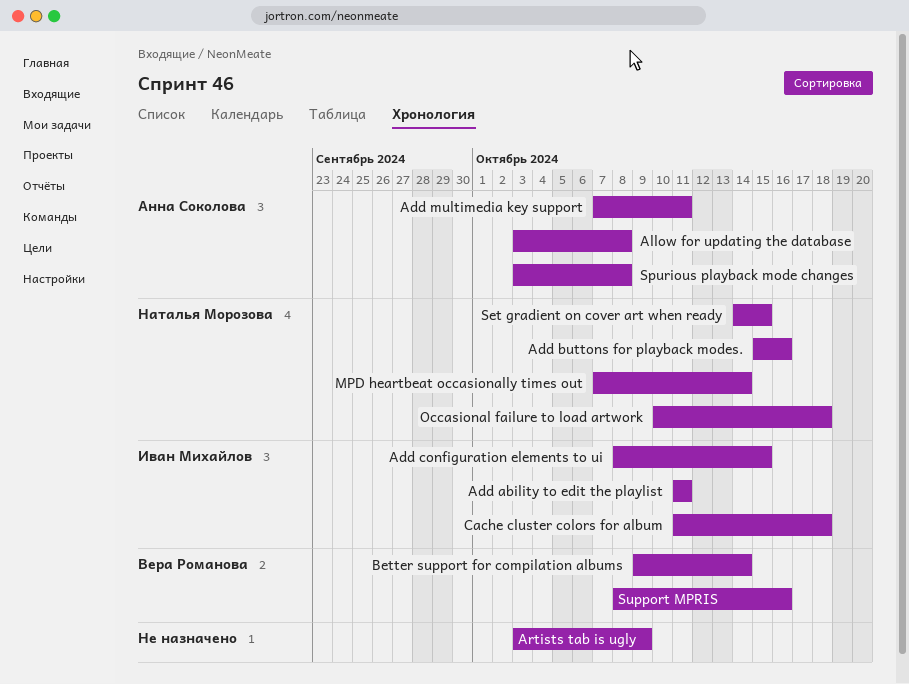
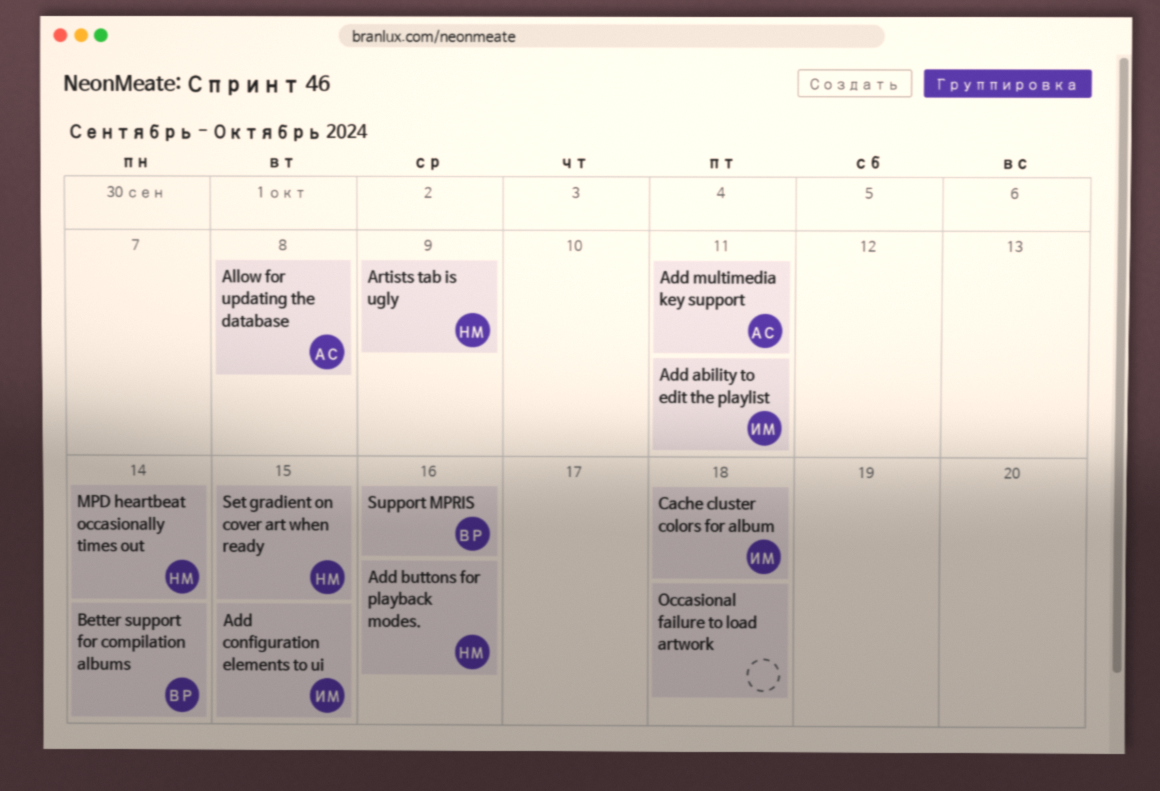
Artists tab is ugly, owner: none -> Наталья Морозова
Occasional failure to load artwork, owner: Наталья Морозова -> none
Spurious playback mode changes: present -> none

